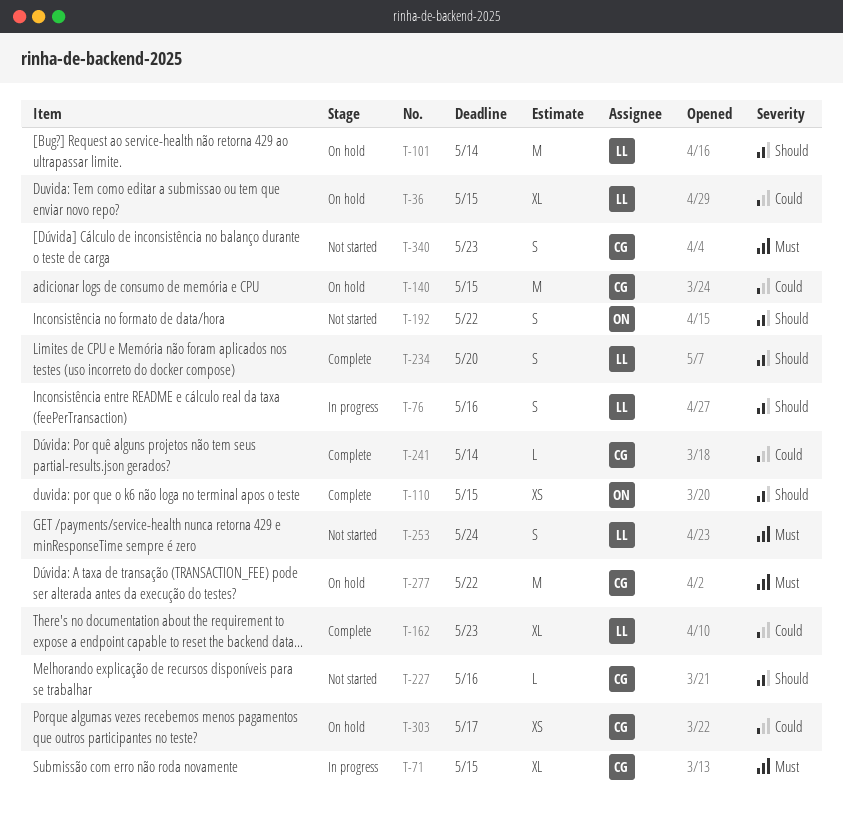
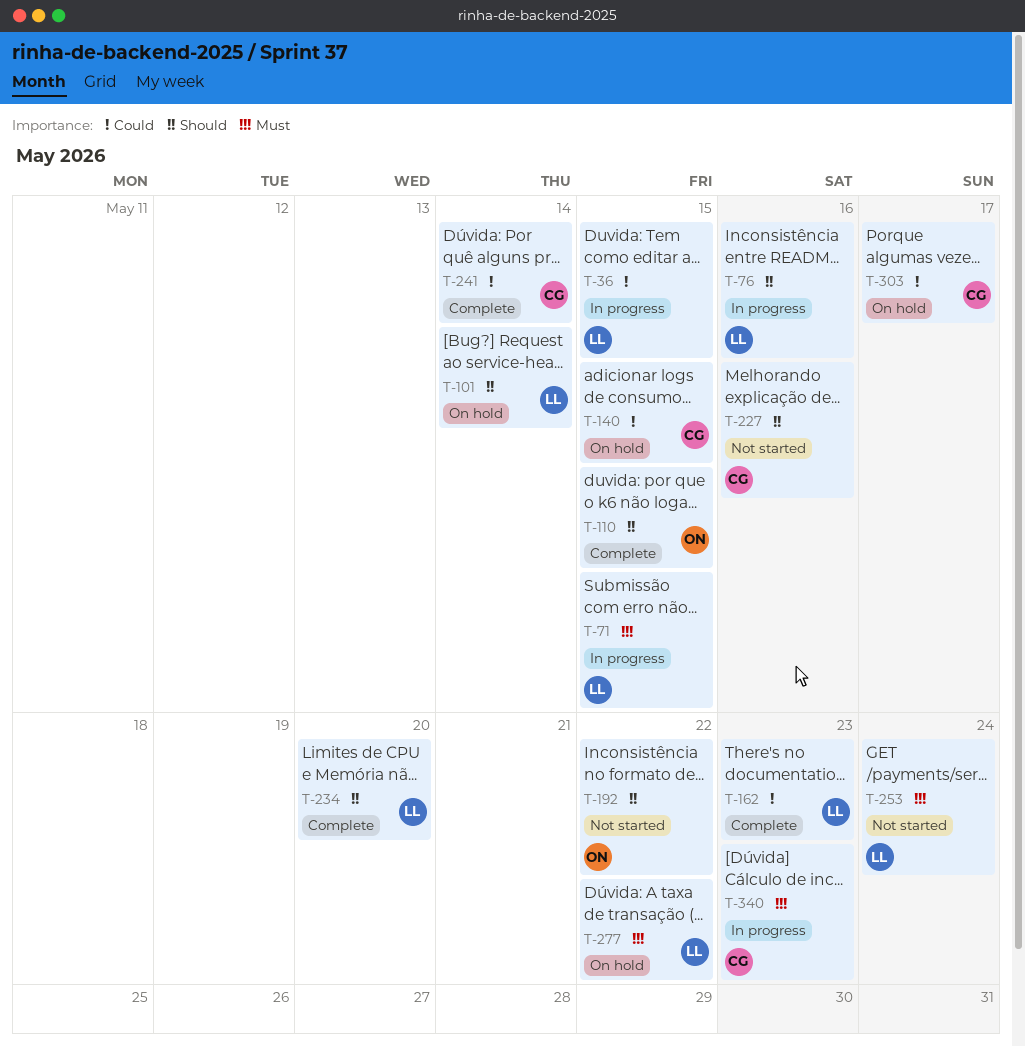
T-36, status: On hold -> In progress
T-71, owner: CG -> LL
T-277, owner: CG -> LL
T-340, status: Not started -> In progress

